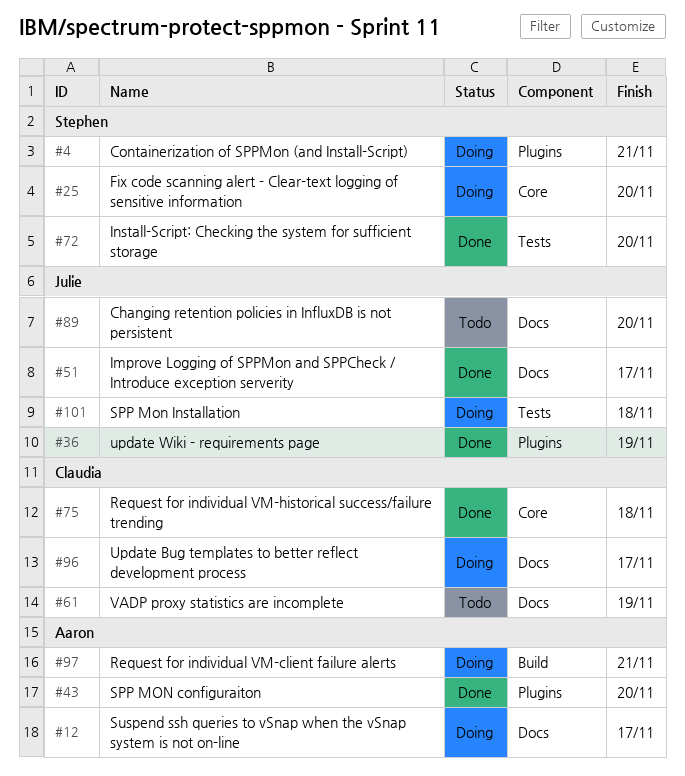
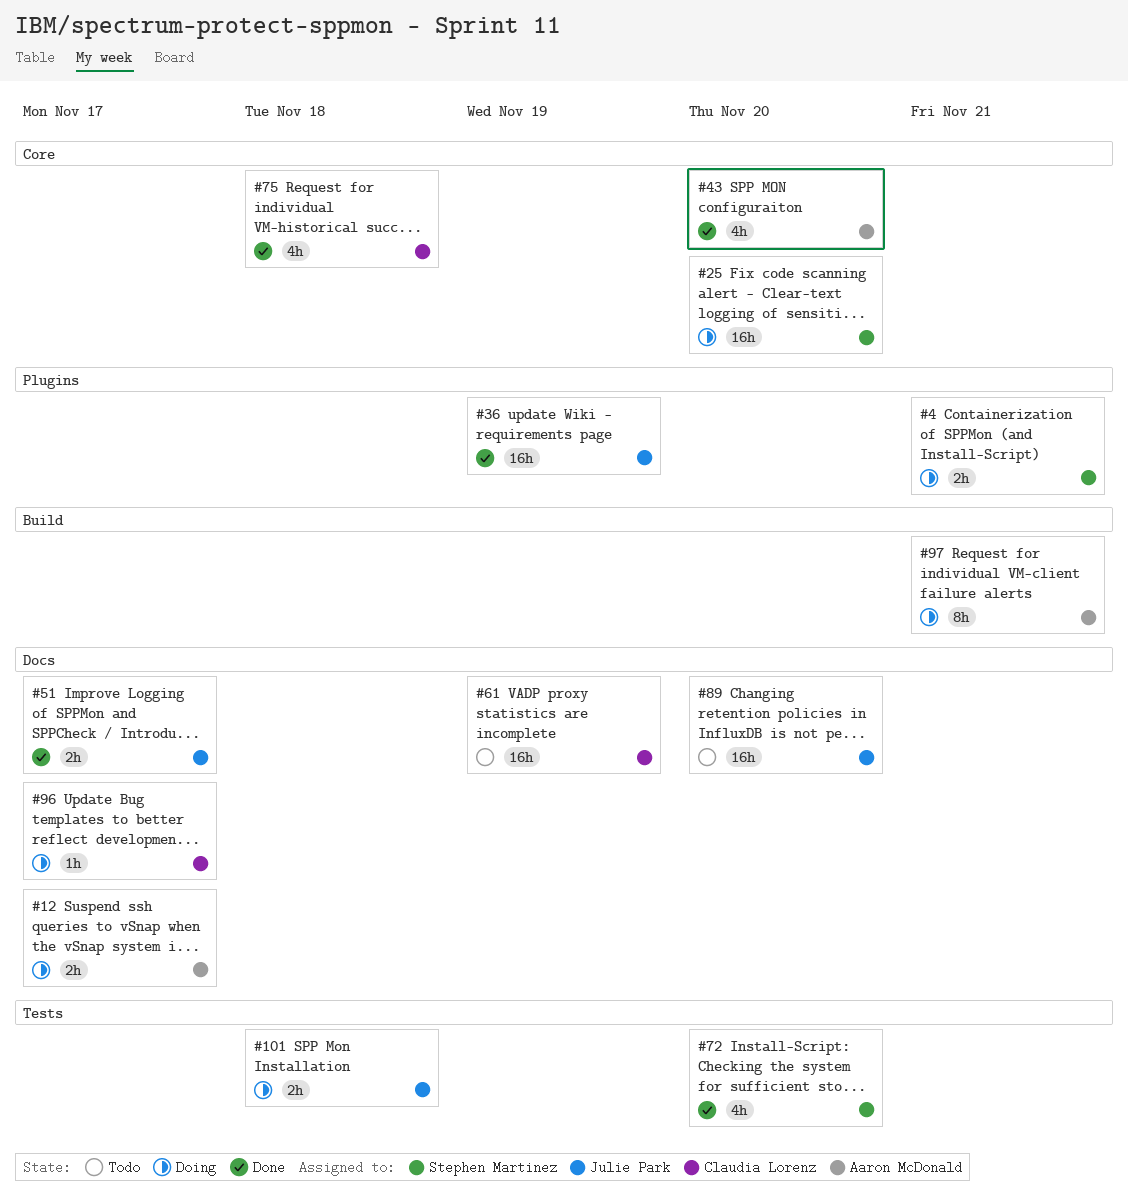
#43, label: Plugins -> Core

